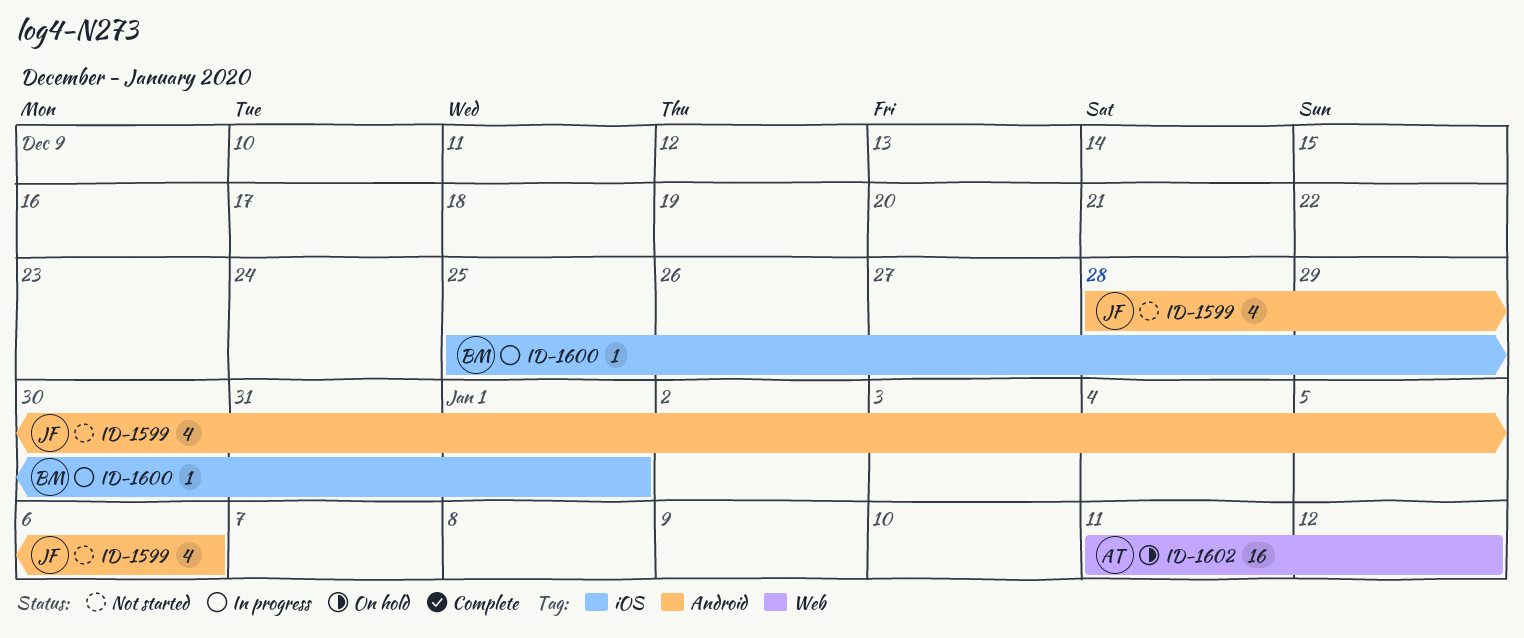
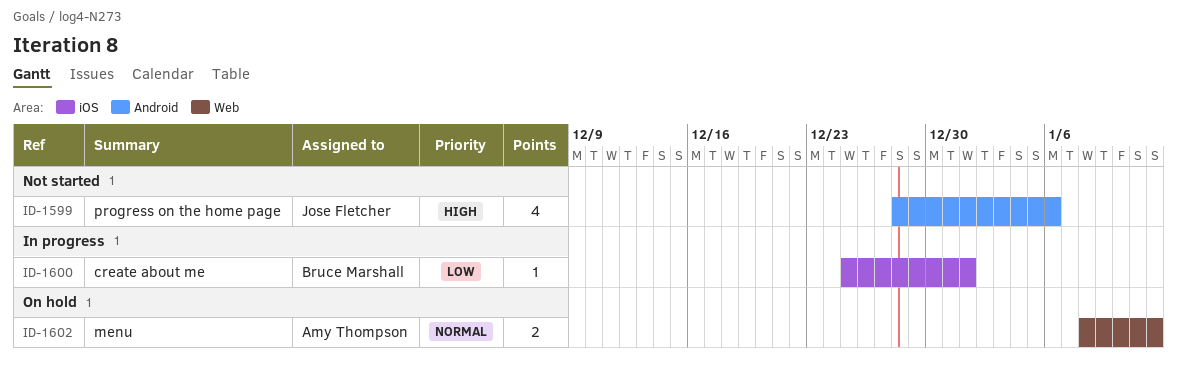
ID-1602, estimate: 16 -> 2
ID-1602, start: Jan 11 -> Jan 8

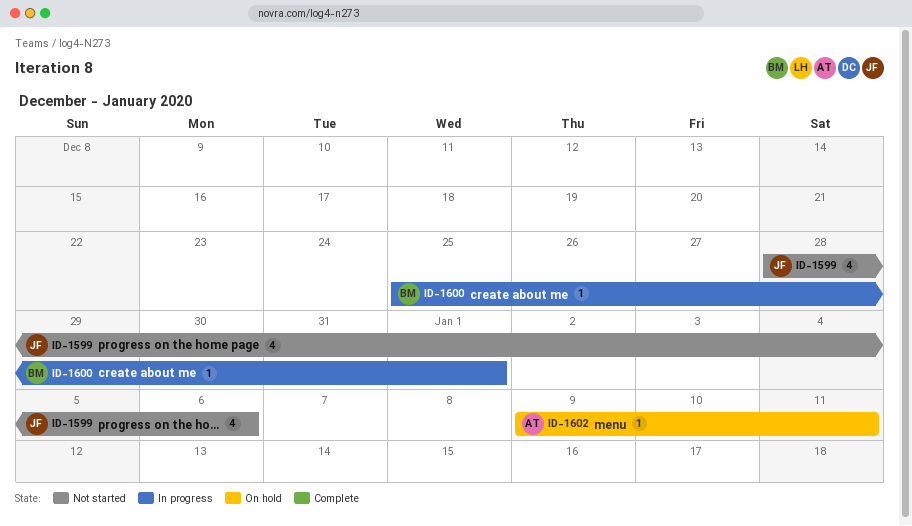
ID-1602, estimate: 2 -> 1
ID-1602, start: Jan 8 -> Jan 9
ID-1602, due: Jan 12 -> Jan 11

